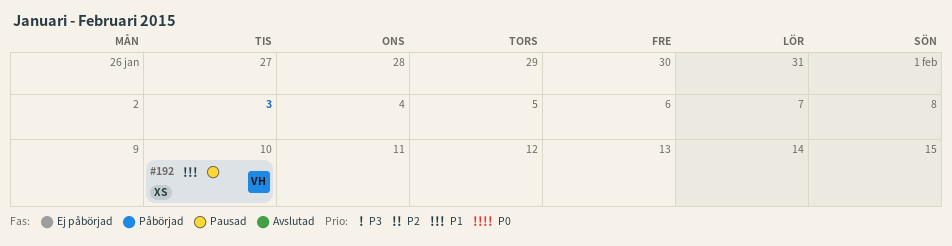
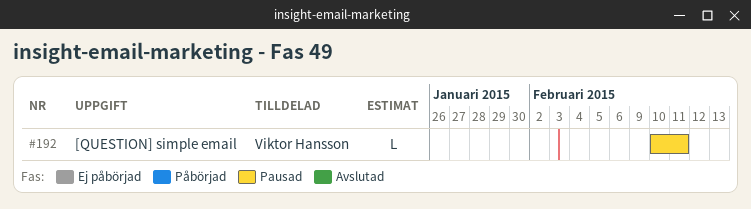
#192, estimate: XS -> L
#192, due: Feb 10 -> Feb 11

